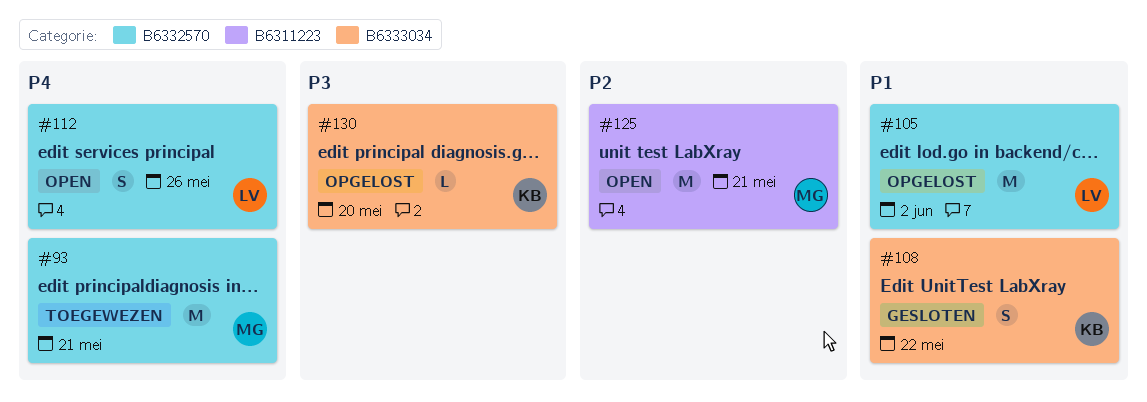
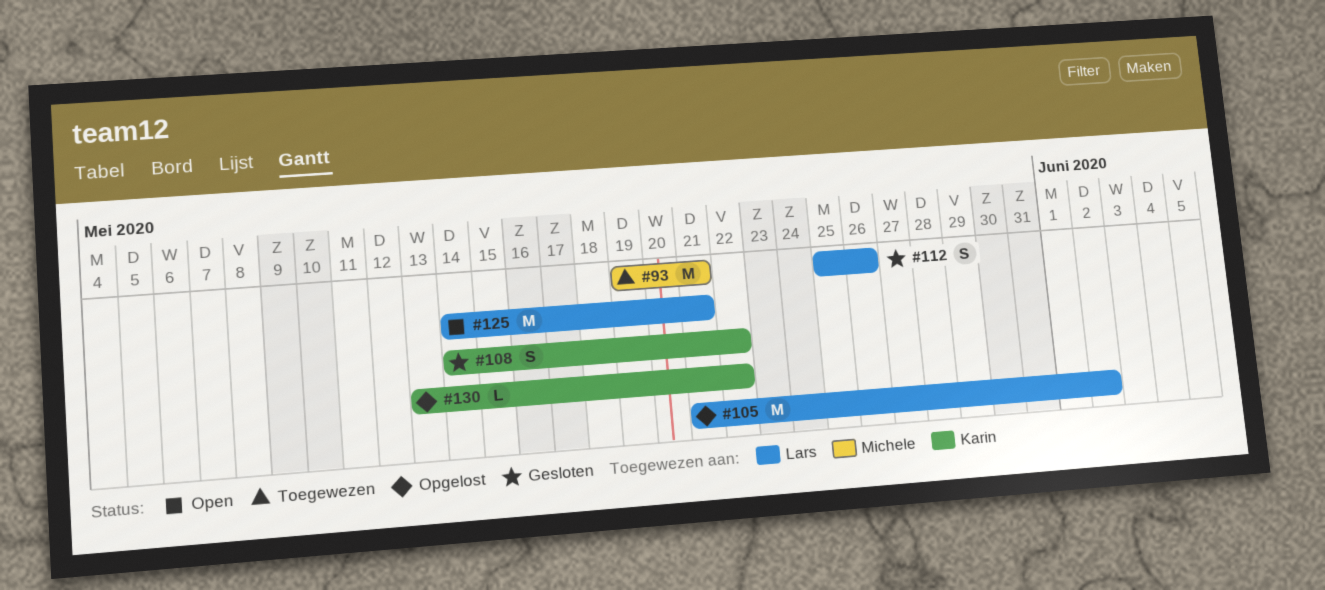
#112, status: Open -> Gesloten
#125, owner: Michele -> Lars
#130, due: May 20 -> May 22

